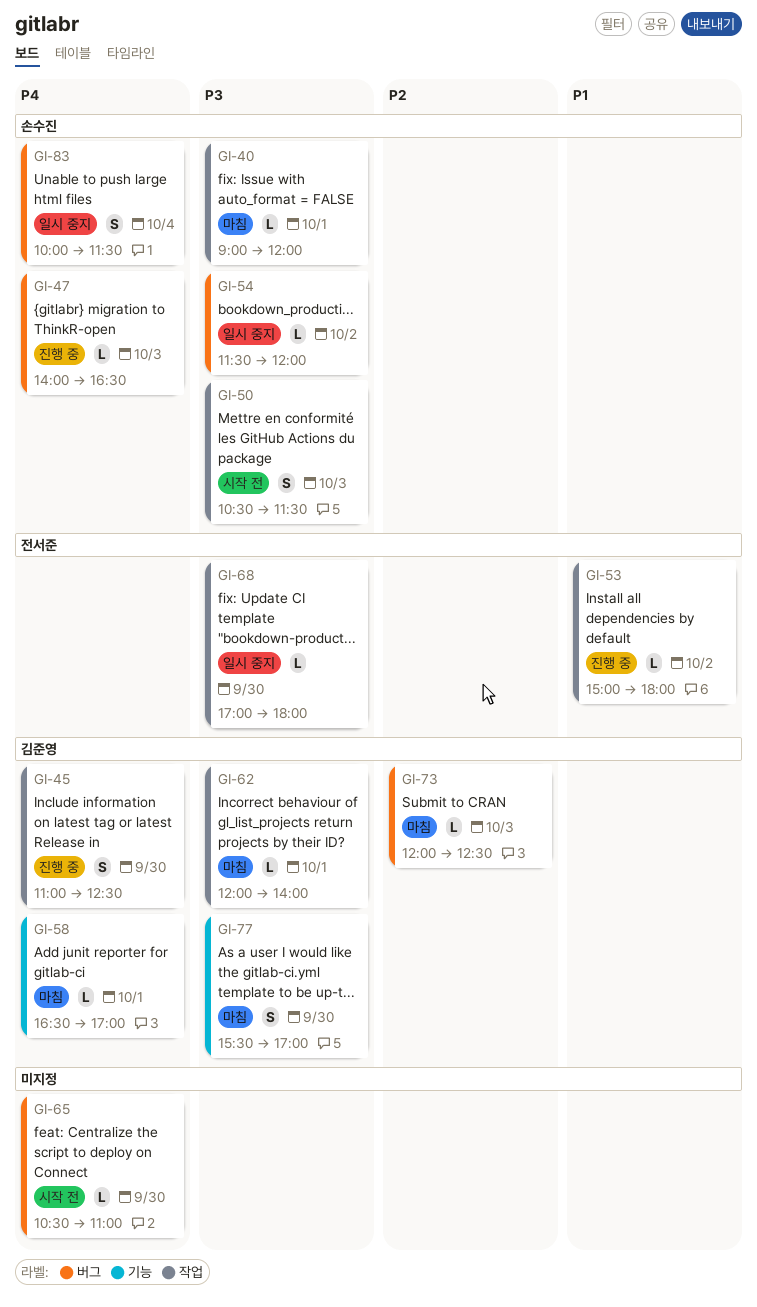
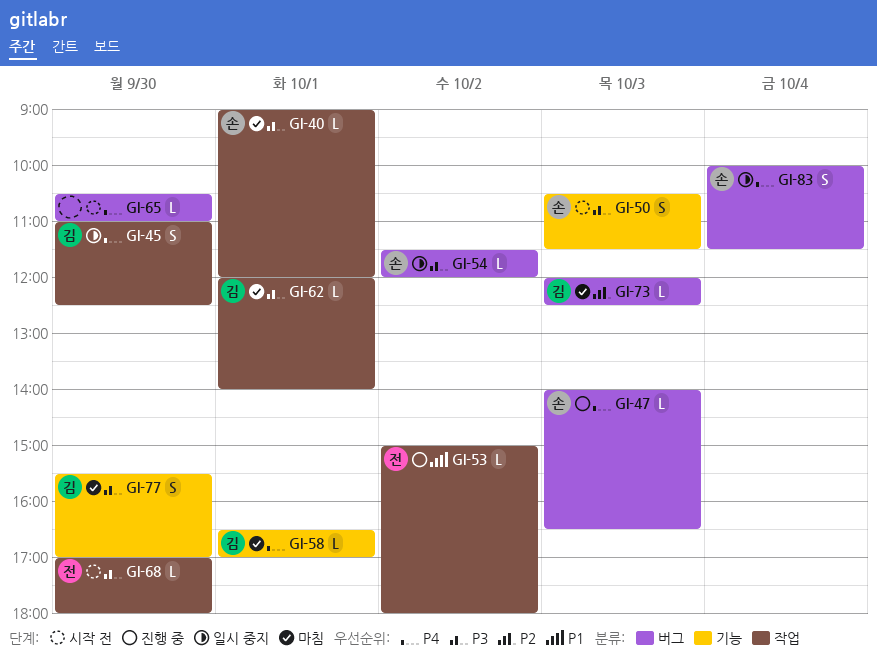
GI-45, status: 진행 중 -> 일시 중지
GI-50, label: 작업 -> 기능
GI-68, status: 일시 중지 -> 시작 전

